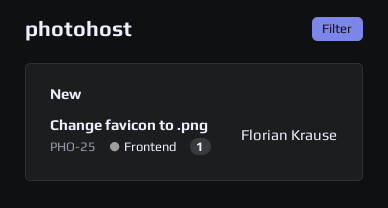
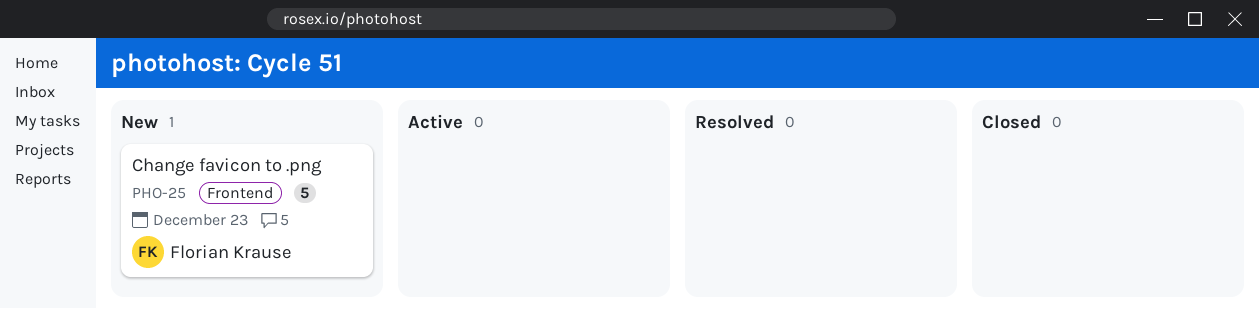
PHO-25, estimate: 1 -> 5

